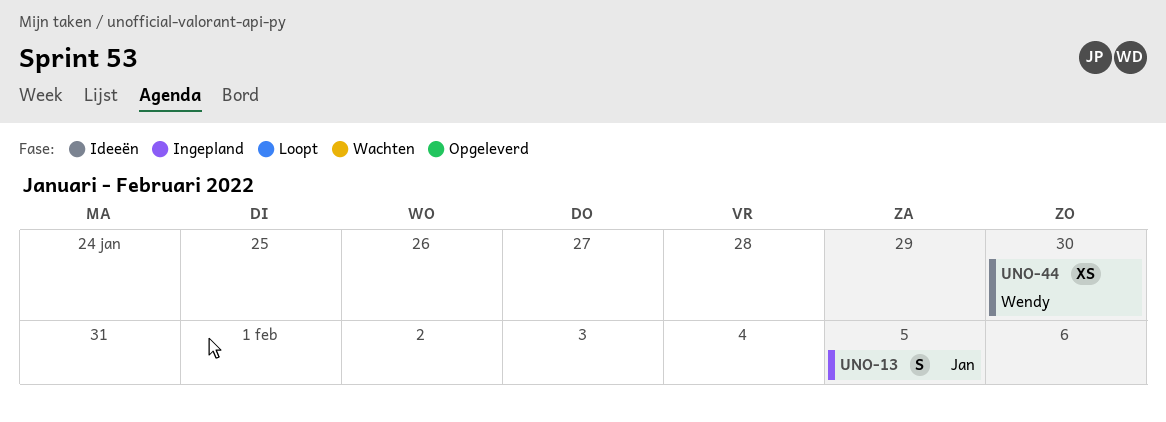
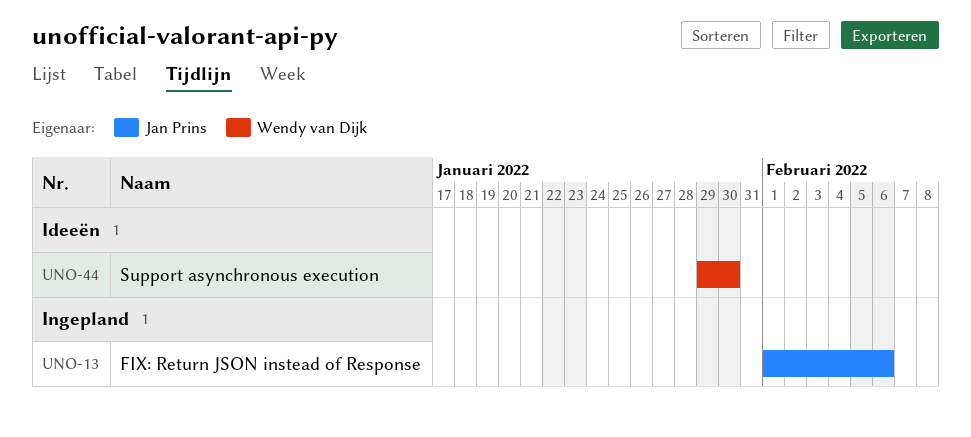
UNO-13, due: Feb 5 -> Feb 6

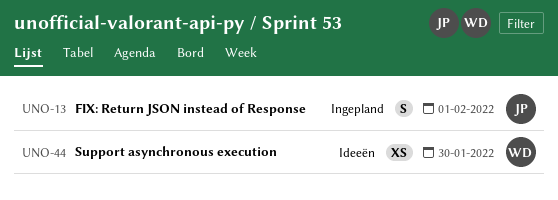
UNO-13, due: Feb 6 -> Feb 1

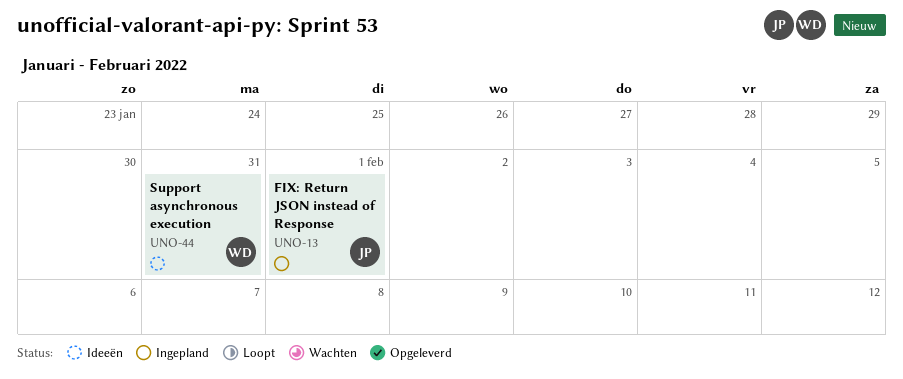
UNO-44, due: Jan 30 -> Jan 31

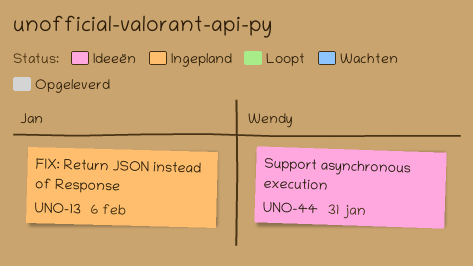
UNO-13, due: Feb 1 -> Feb 6

